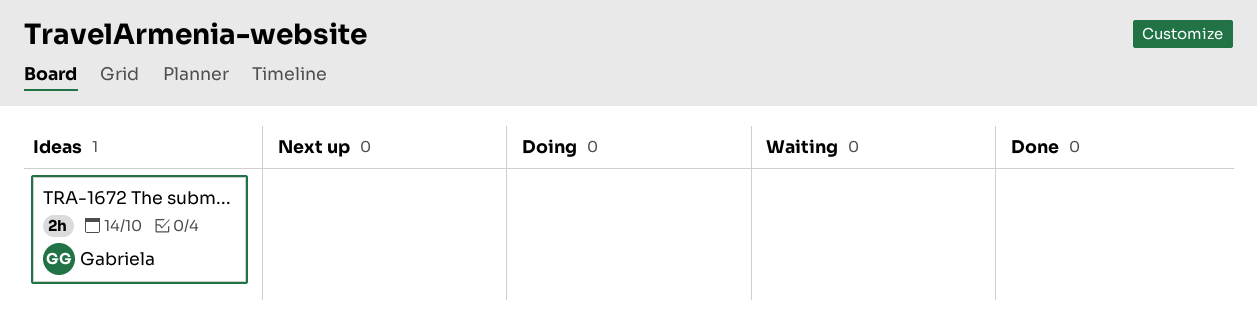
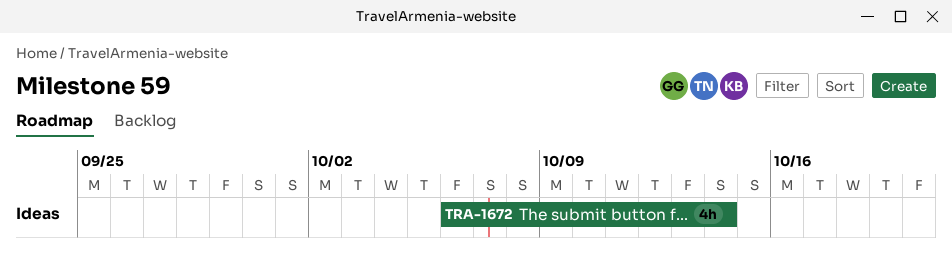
TRA-1672, estimate: 2h -> 4h

